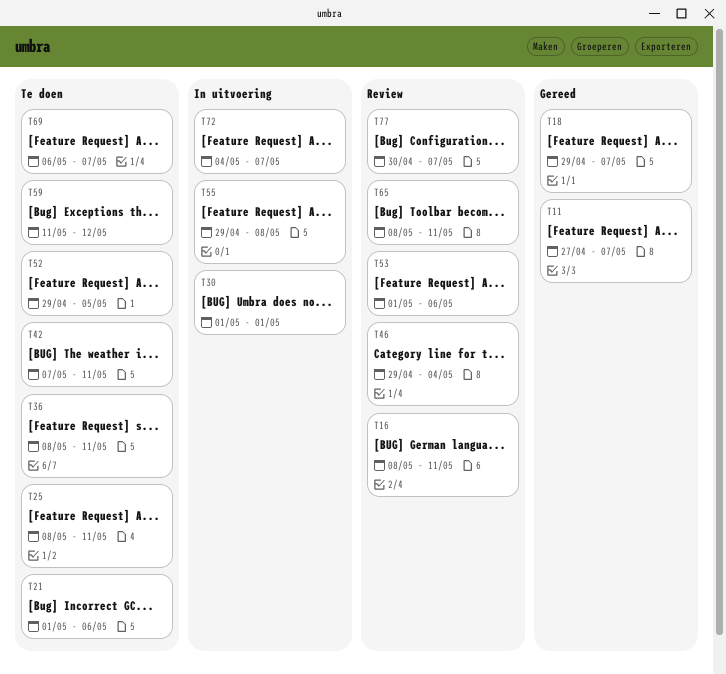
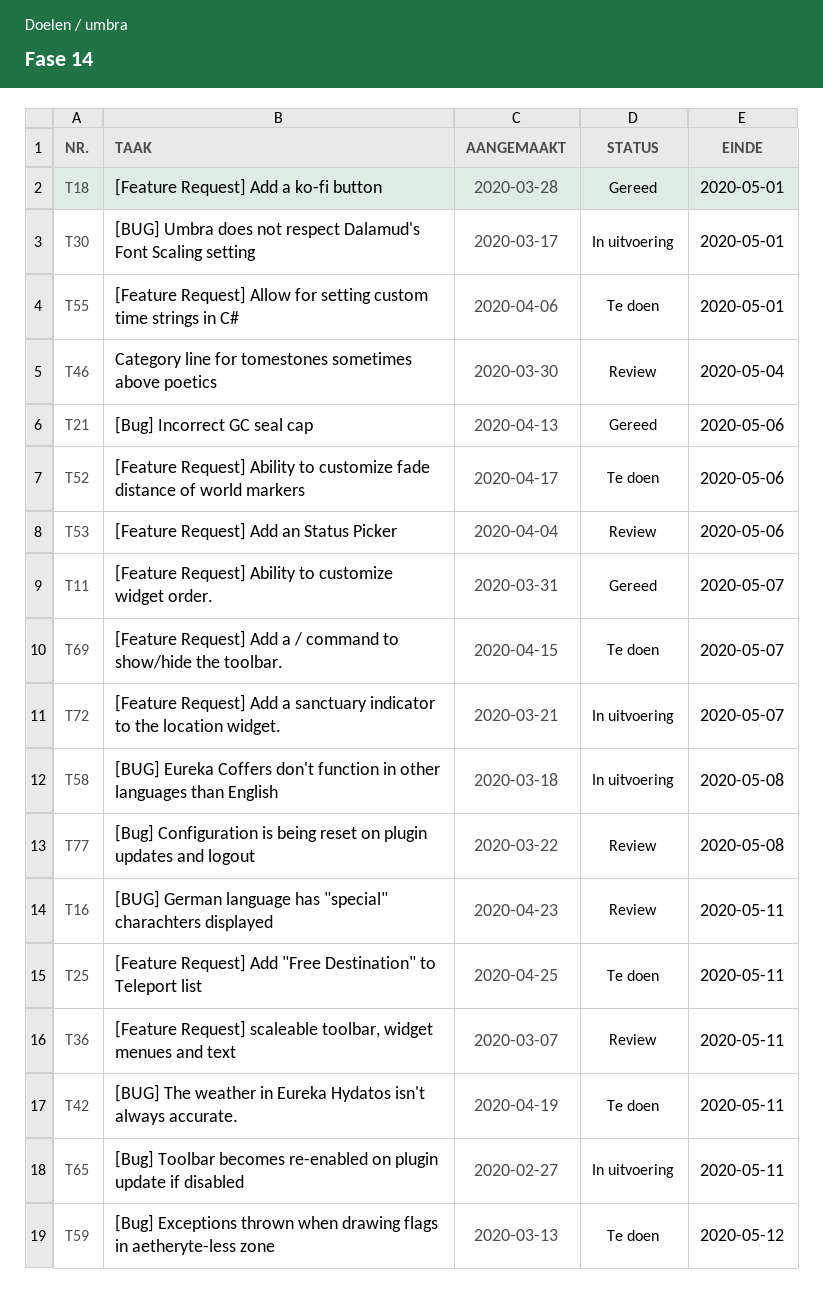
T18, due: May 7 -> May 1
T21, status: Te doen -> Gereed
T36, status: Te doen -> Review
T52, due: May 5 -> May 6
T55, status: In uitvoering -> Te doen
T55, due: May 8 -> May 1
T58: none -> present
T65, status: Review -> In uitvoering
T77, due: May 7 -> May 8

